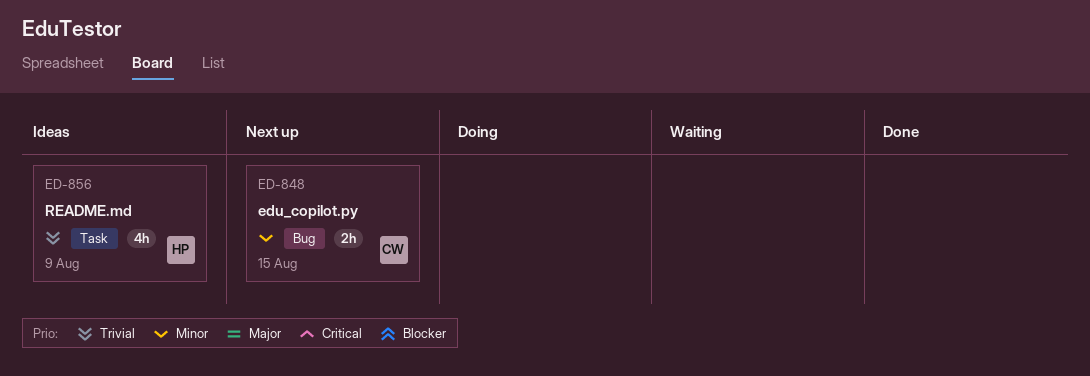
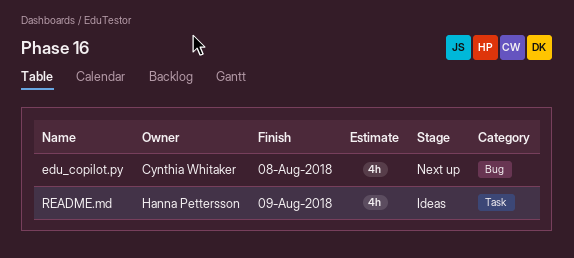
edu_copilot.py, estimate: 2h -> 4h
edu_copilot.py, due: Aug 15 -> Aug 8

